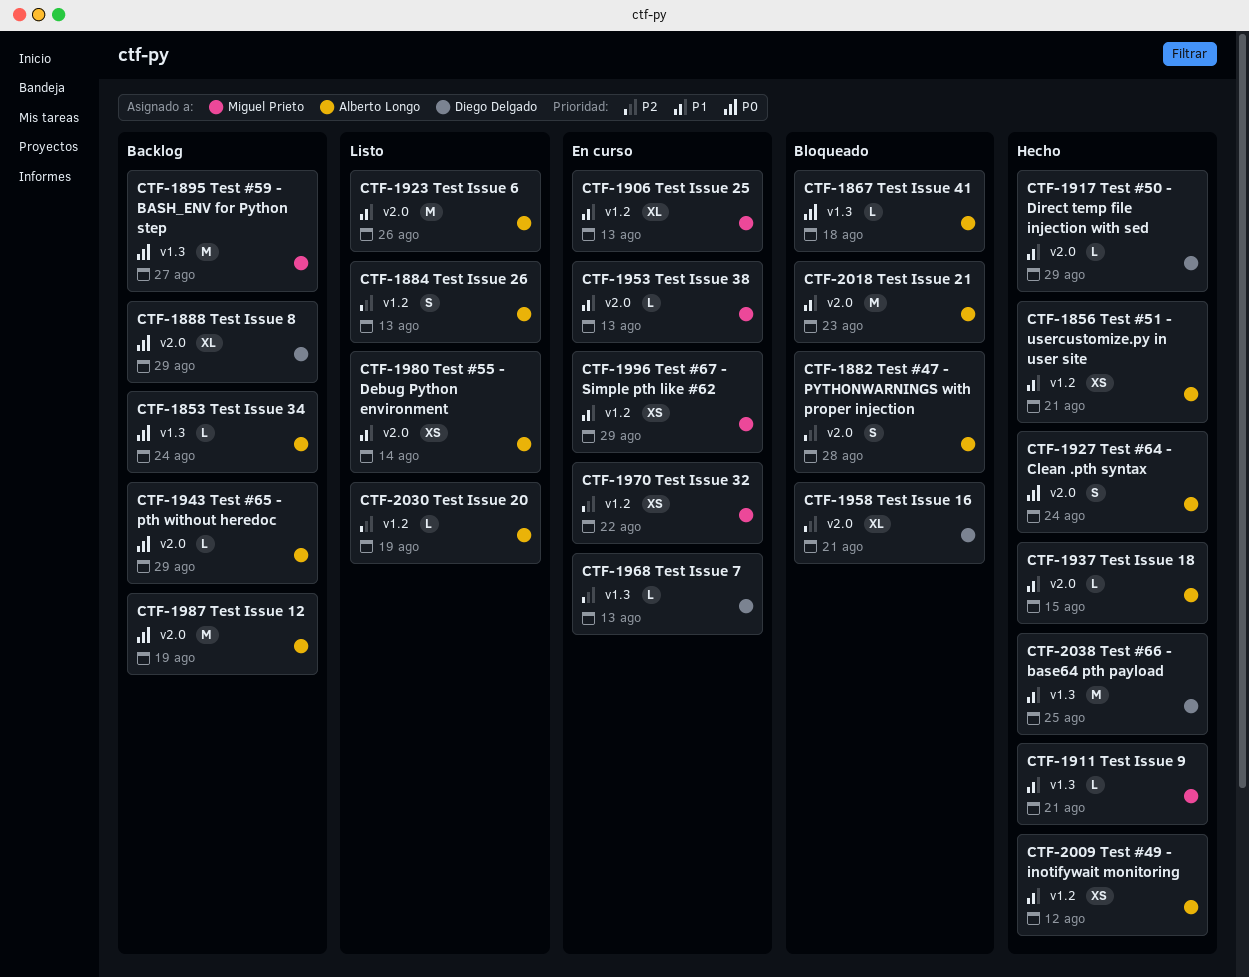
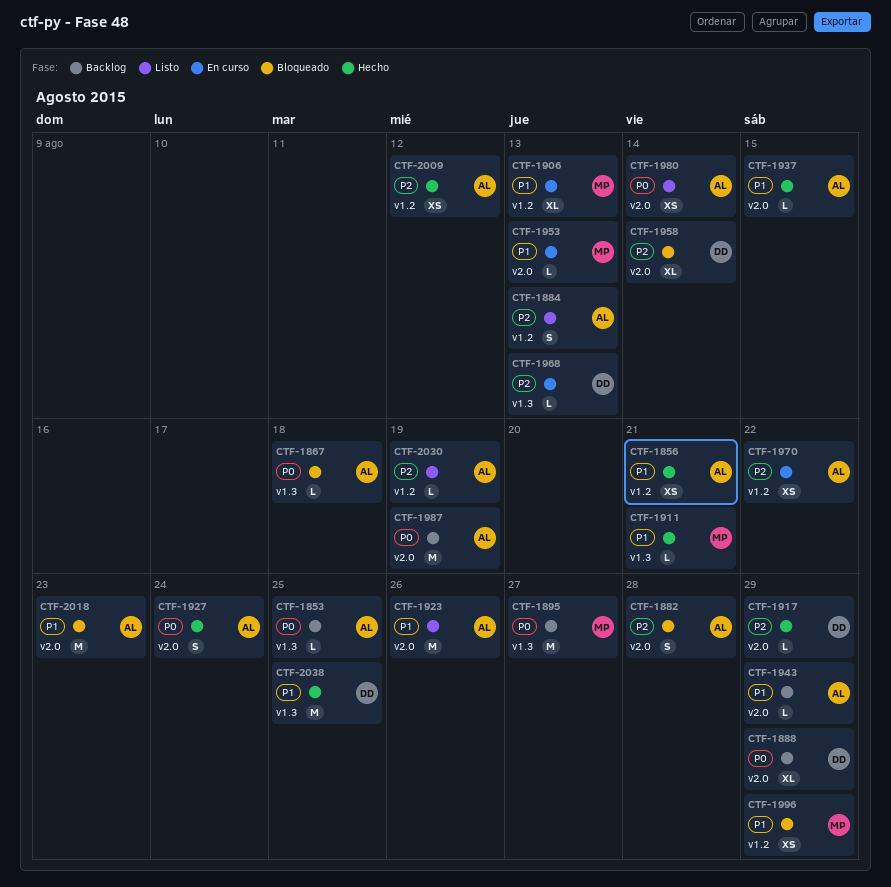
CTF-1853, due: Aug 24 -> Aug 25
CTF-1917, priority: P1 -> P2
CTF-1943, priority: P0 -> P1
CTF-1958, due: Aug 21 -> Aug 14
CTF-1970, owner: Miguel Prieto -> Alberto Longo
CTF-1980, priority: P1 -> P0
CTF-1996, status: En curso -> Bloqueado
CTF-2009, priority: P1 -> P2

